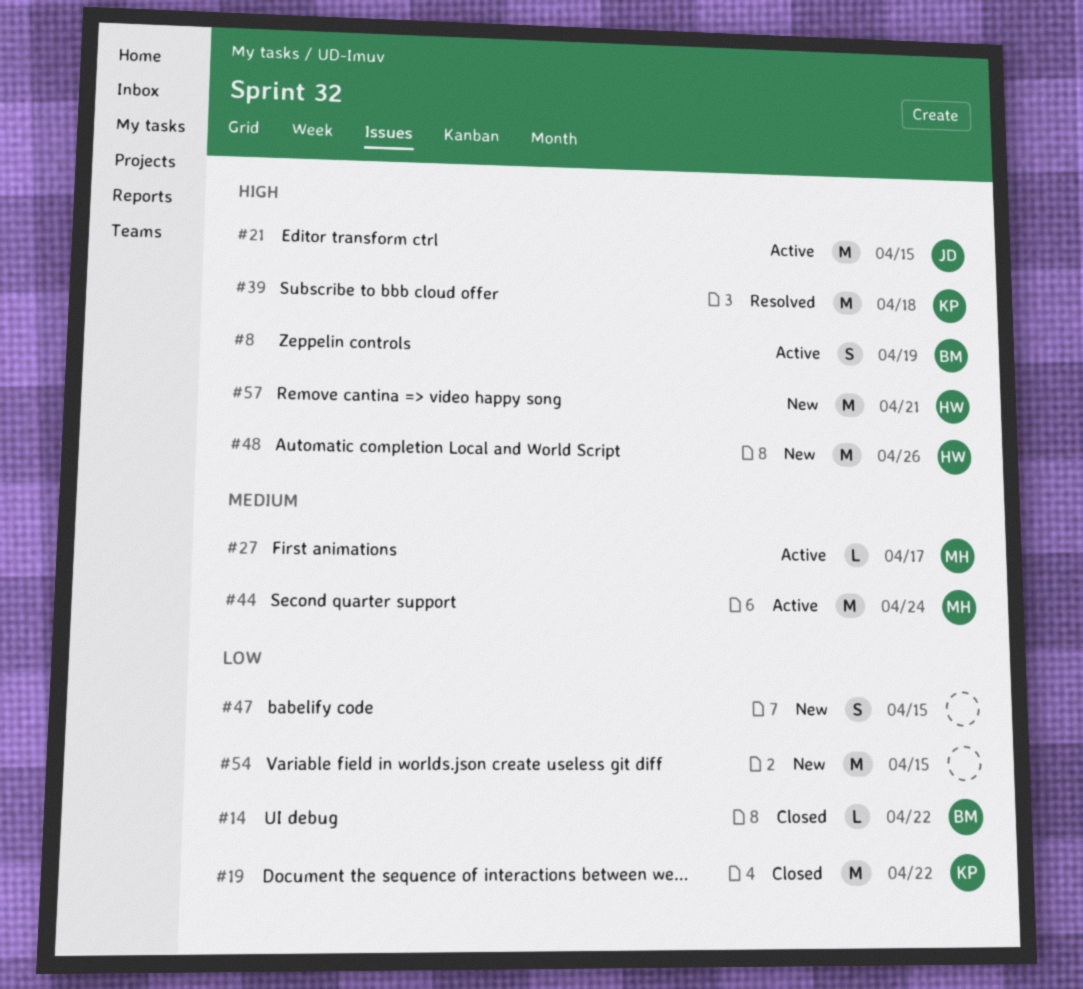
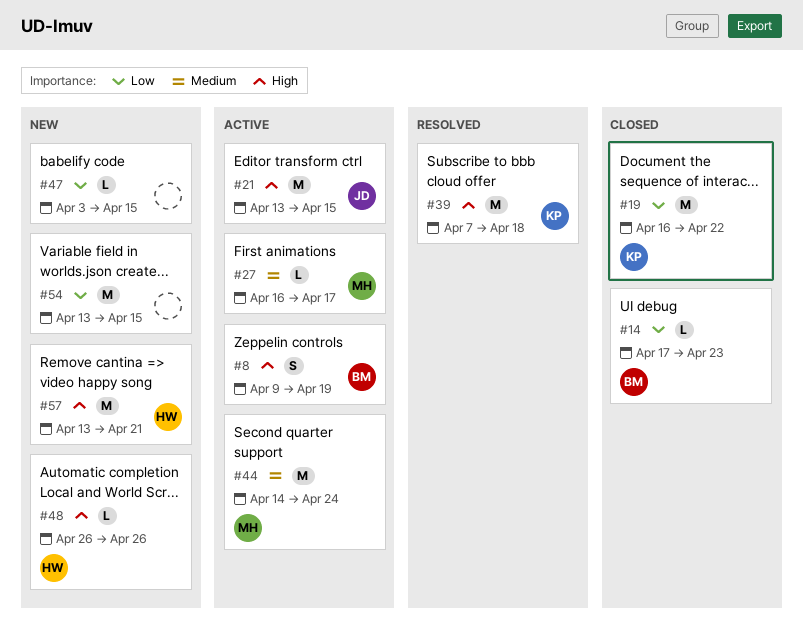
#14, due: Apr 22 -> Apr 23
#47, estimate: S -> L
#48, estimate: M -> L

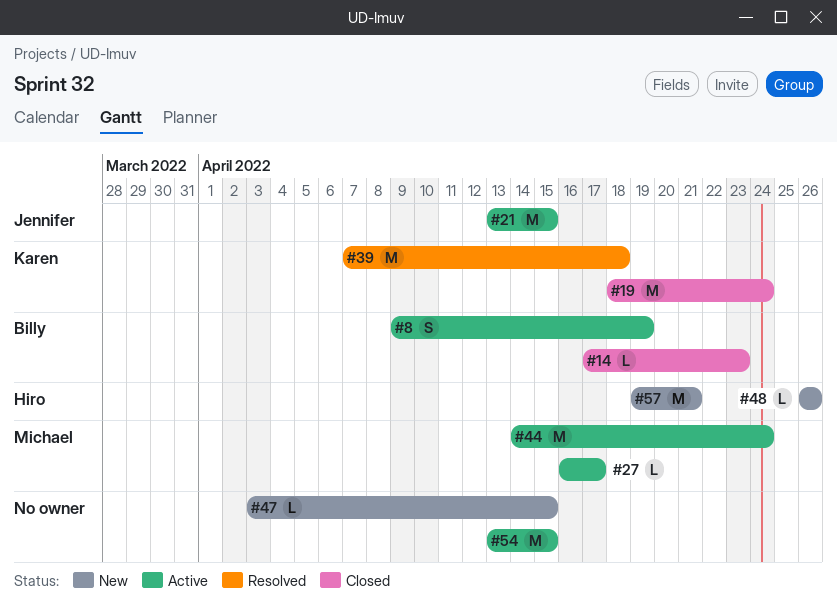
#19, start: Apr 16 -> Apr 18
#19, due: Apr 22 -> Apr 24
#54, status: New -> Active
#57, start: Apr 13 -> Apr 19

